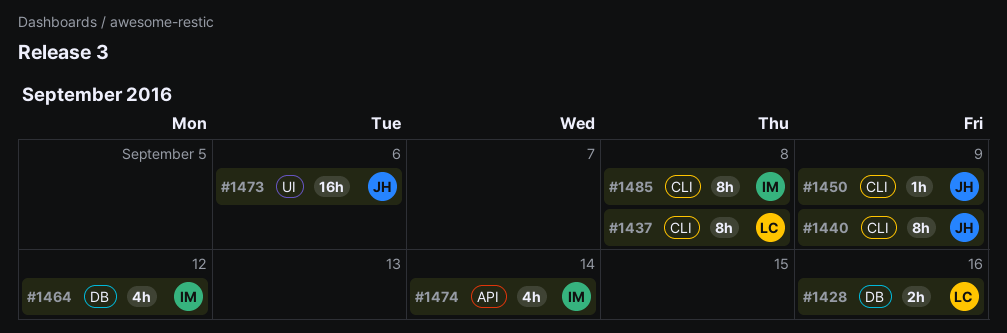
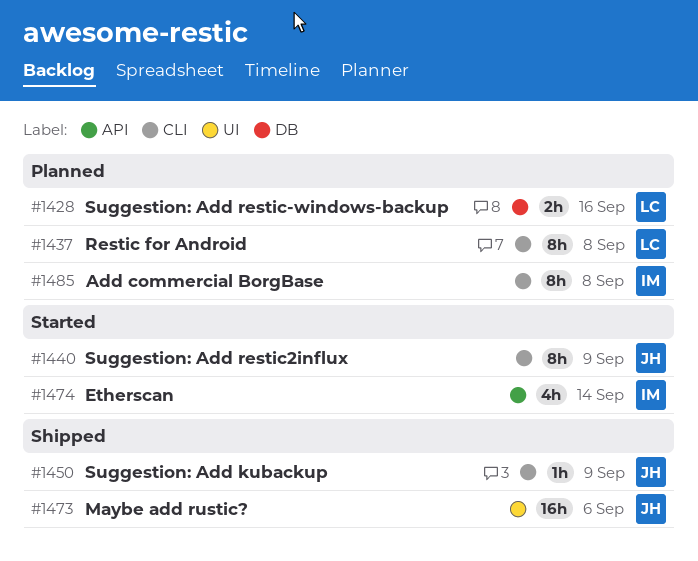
#1464: present -> none

